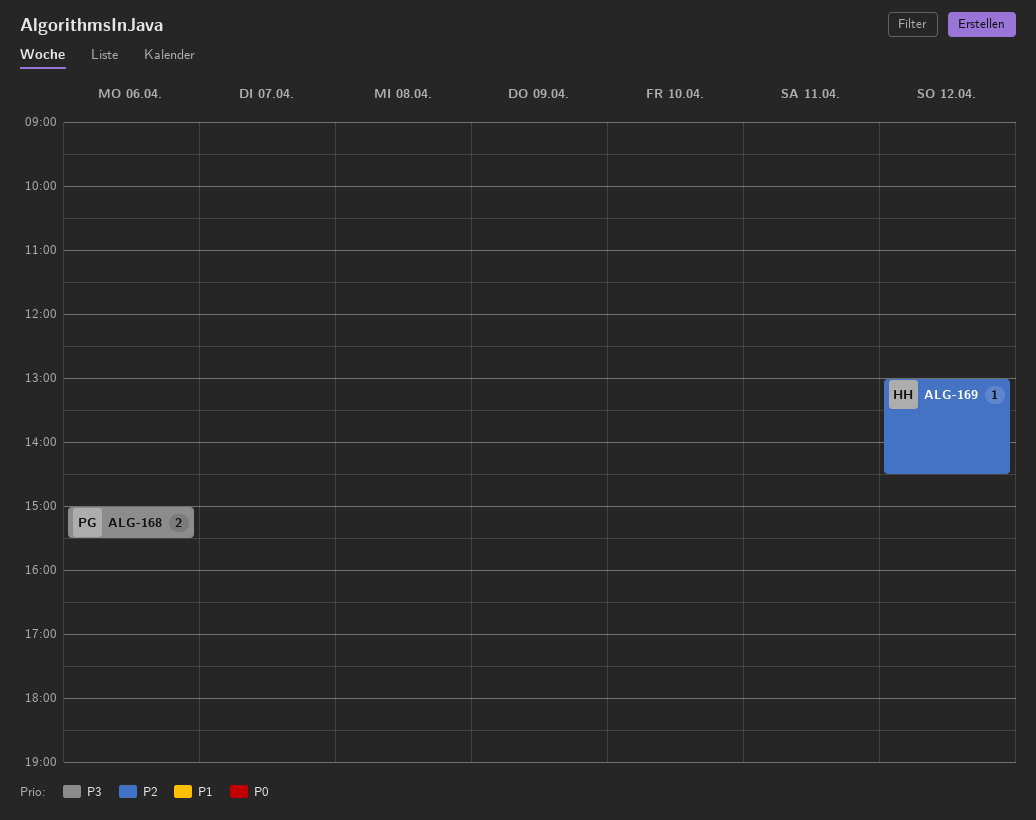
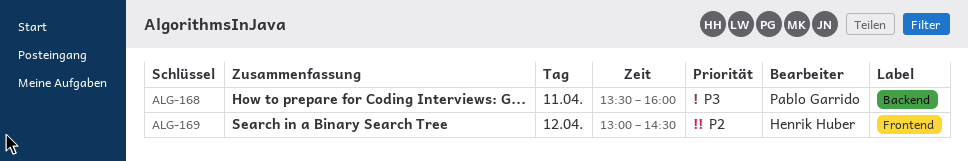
ALG-168, day: Apr 6 -> Apr 11
ALG-168, begins: 15:00 -> 13:30
ALG-168, ends: 15:30 -> 16:00

